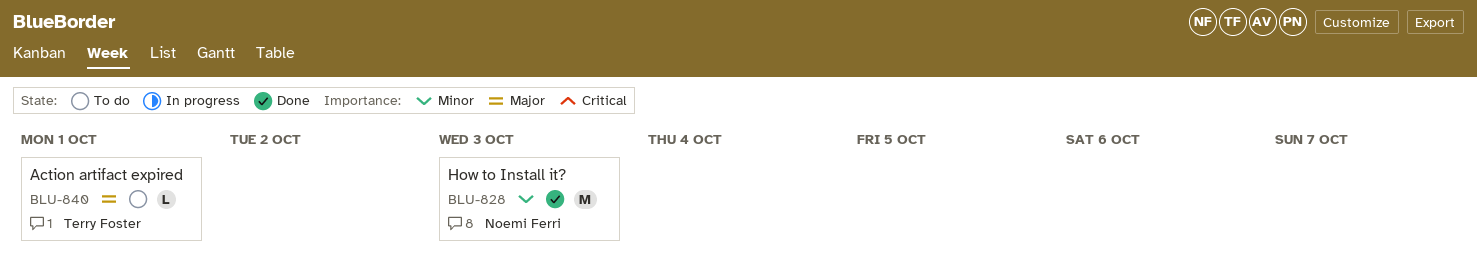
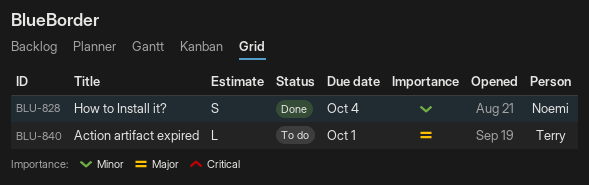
BLU-828, estimate: M -> S
BLU-828, due: Oct 3 -> Oct 4

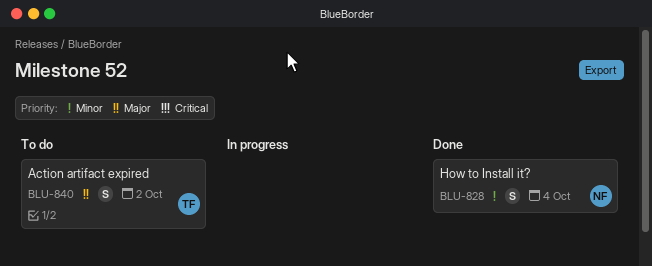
BLU-840, estimate: L -> S
BLU-840, due: Oct 1 -> Oct 2

